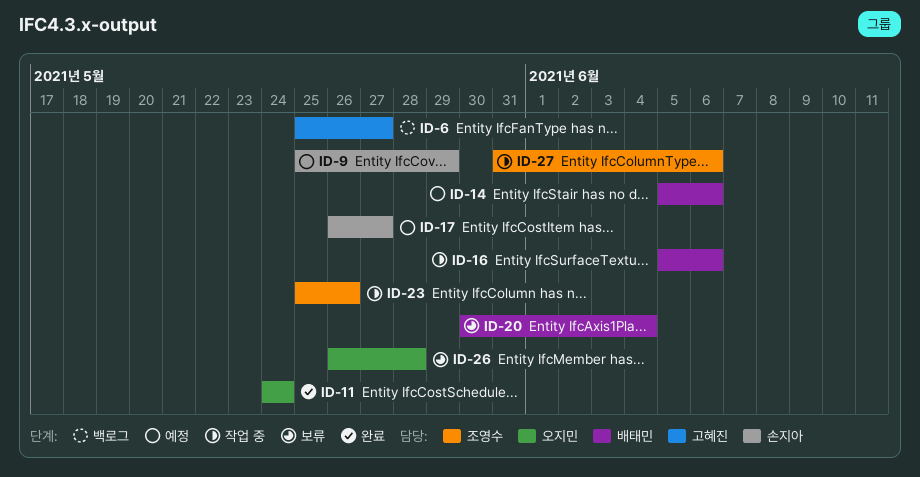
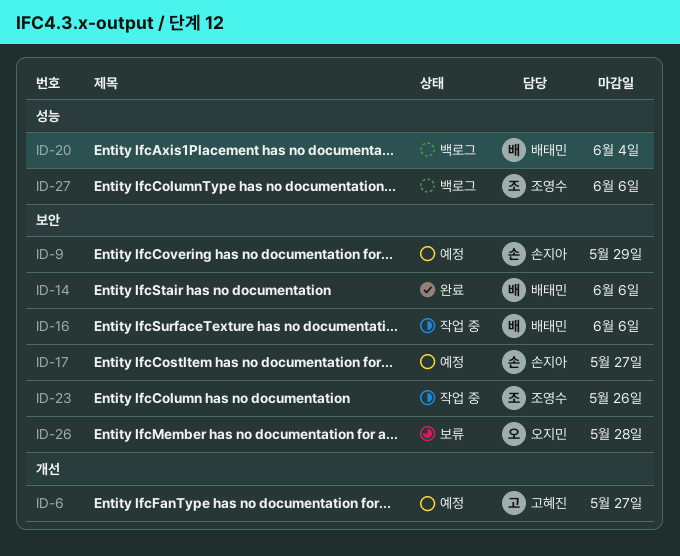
ID-6, status: 백로그 -> 예정
ID-11: present -> none
ID-14, status: 예정 -> 완료
ID-20, status: 보류 -> 백로그
ID-27, status: 작업 중 -> 백로그

